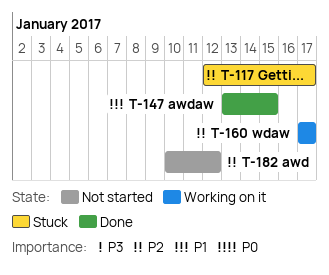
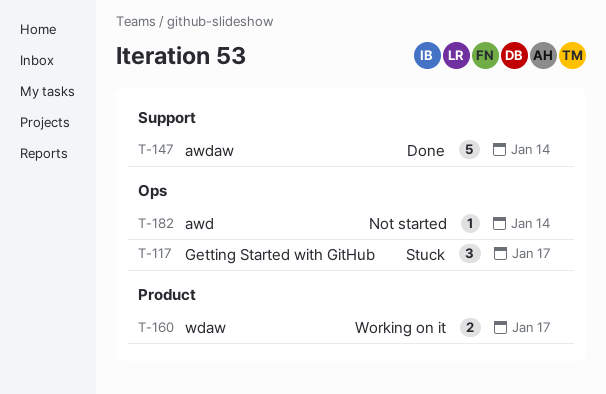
T-147, due: Jan 15 -> Jan 14
T-182, due: Jan 12 -> Jan 14

